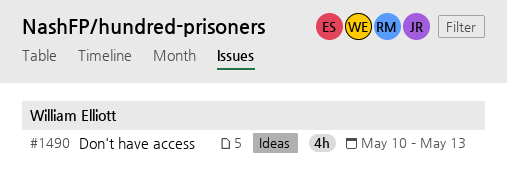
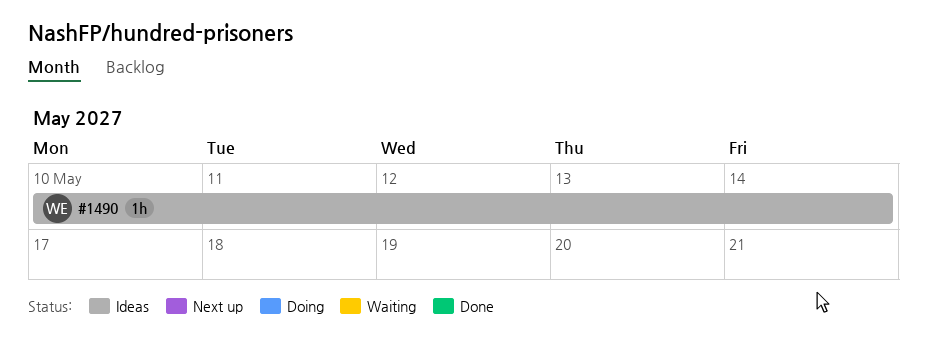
#1490, estimate: 4h -> 1h
#1490, due: May 13 -> May 14

